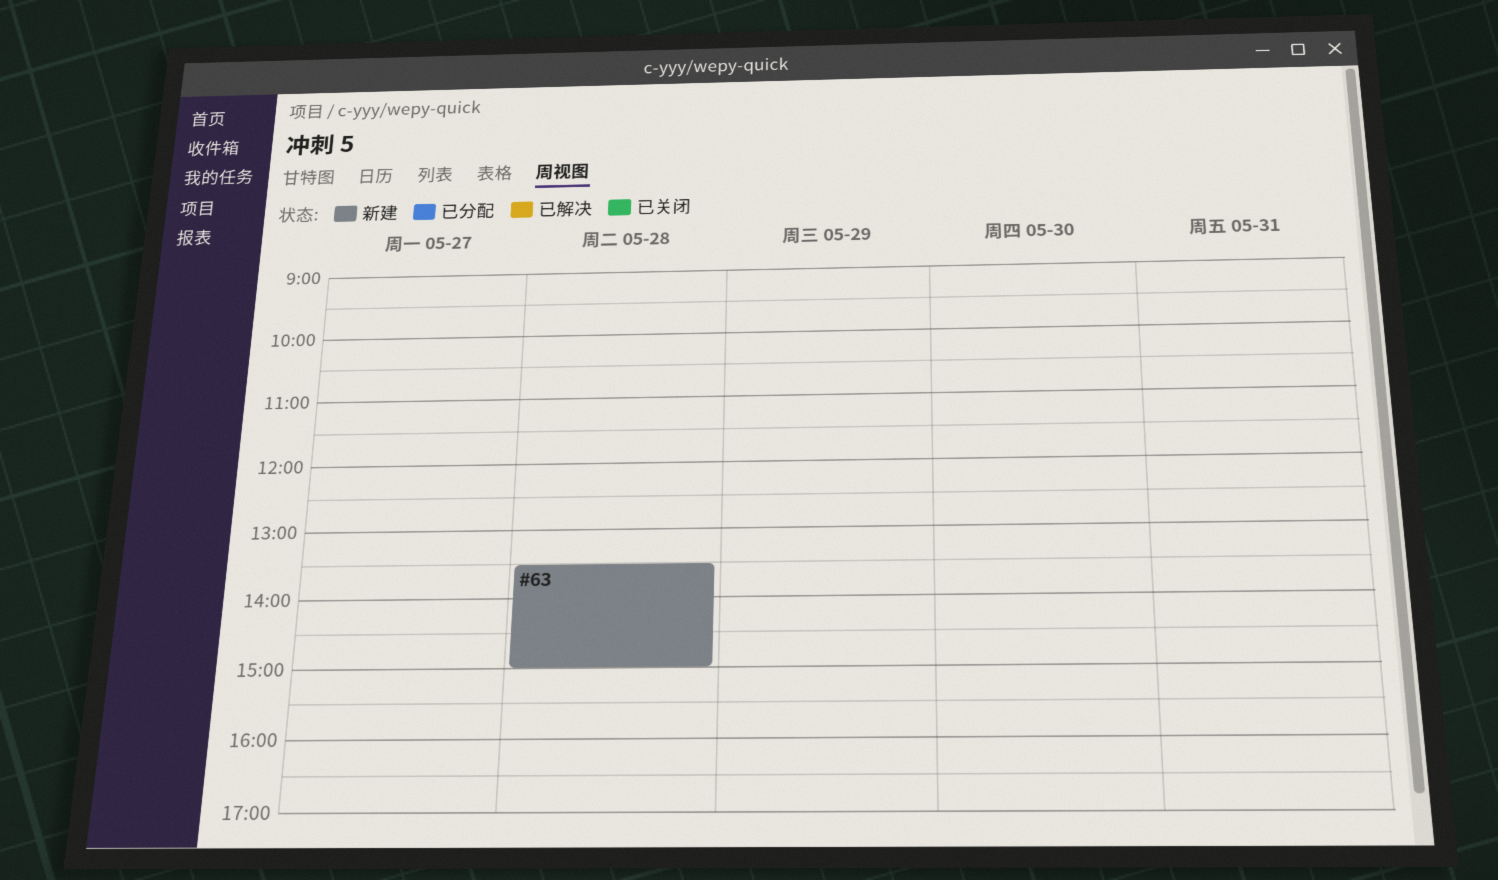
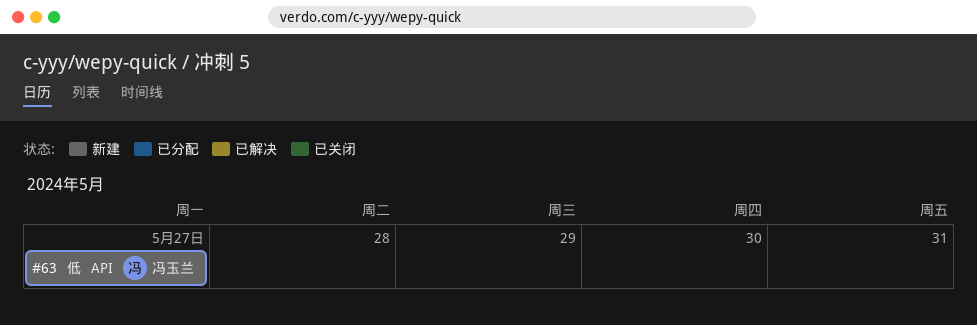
#63, day: May 28 -> May 27

